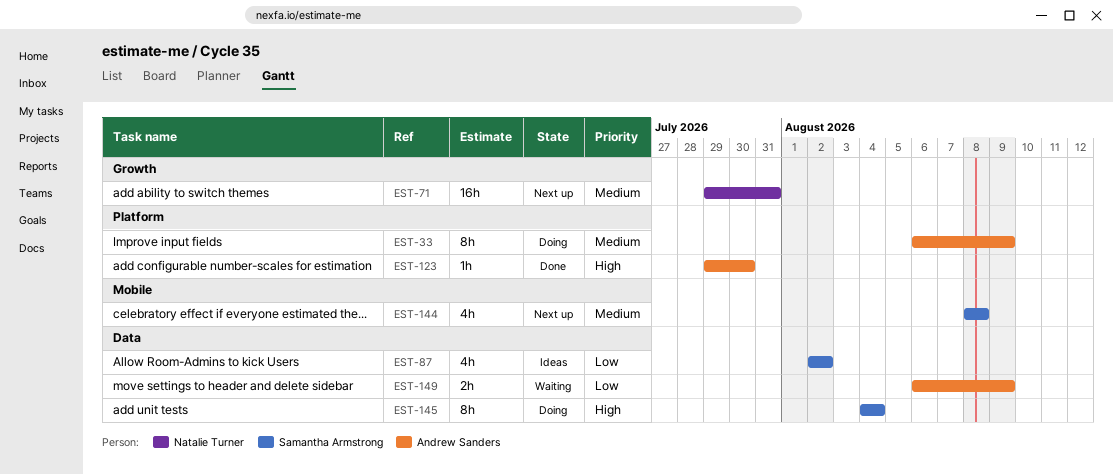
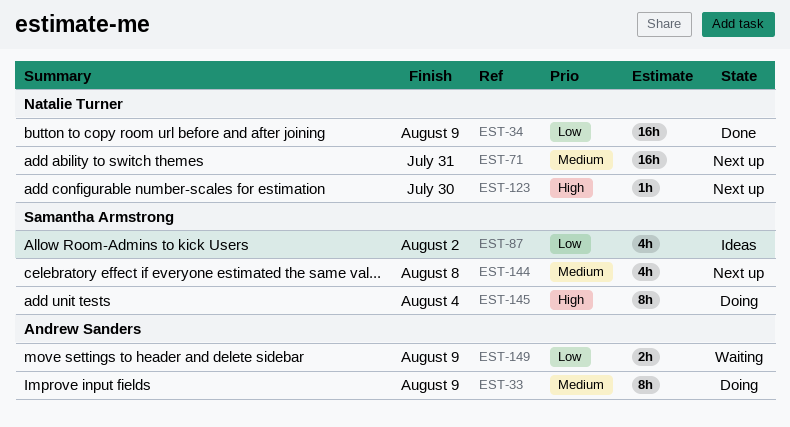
EST-34: none -> present
EST-123, status: Done -> Next up
EST-123, owner: Andrew Sanders -> Natalie Turner

